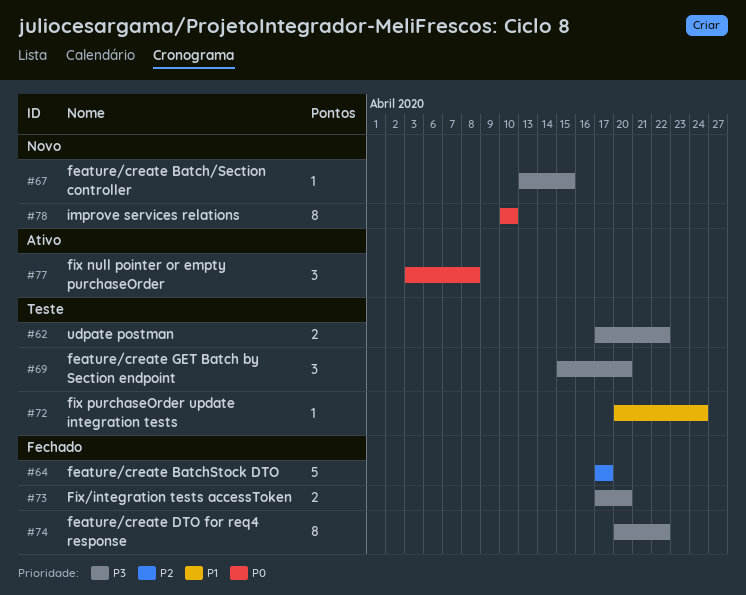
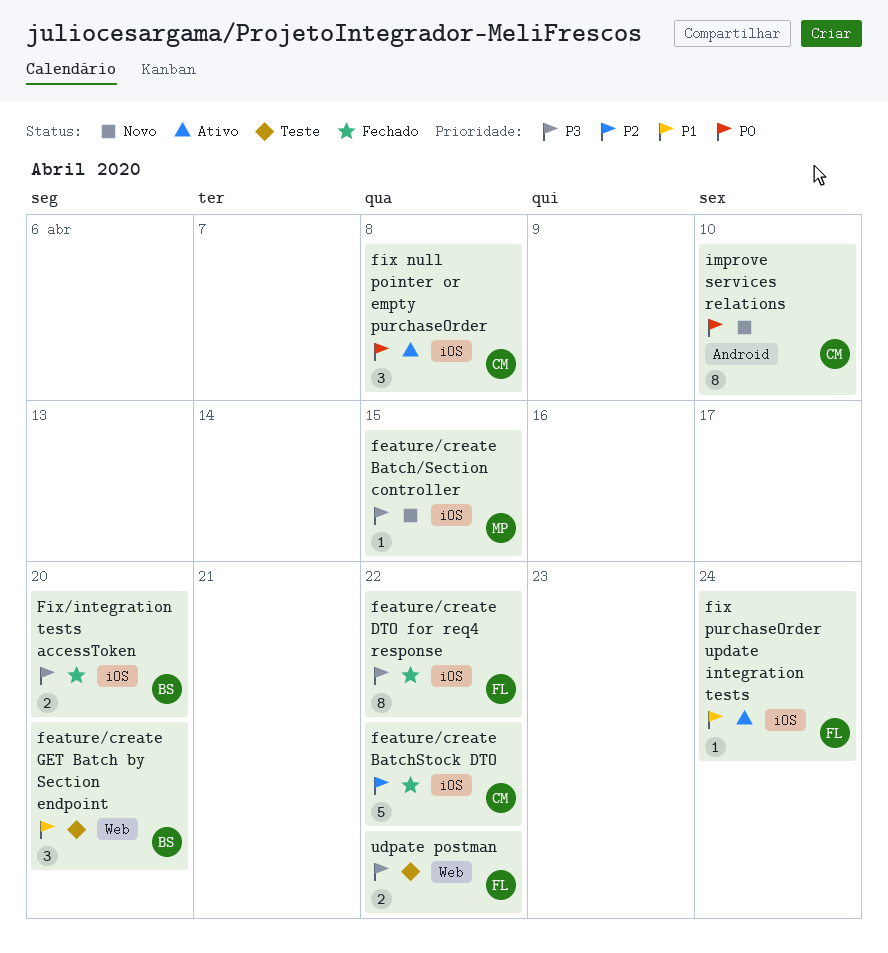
feature/create BatchStock DTO, due: Apr 17 -> Apr 22
feature/create GET Batch by Section endpoint, priority: P3 -> P1
fix purchaseOrder update integration tests, status: Teste -> Ativo

